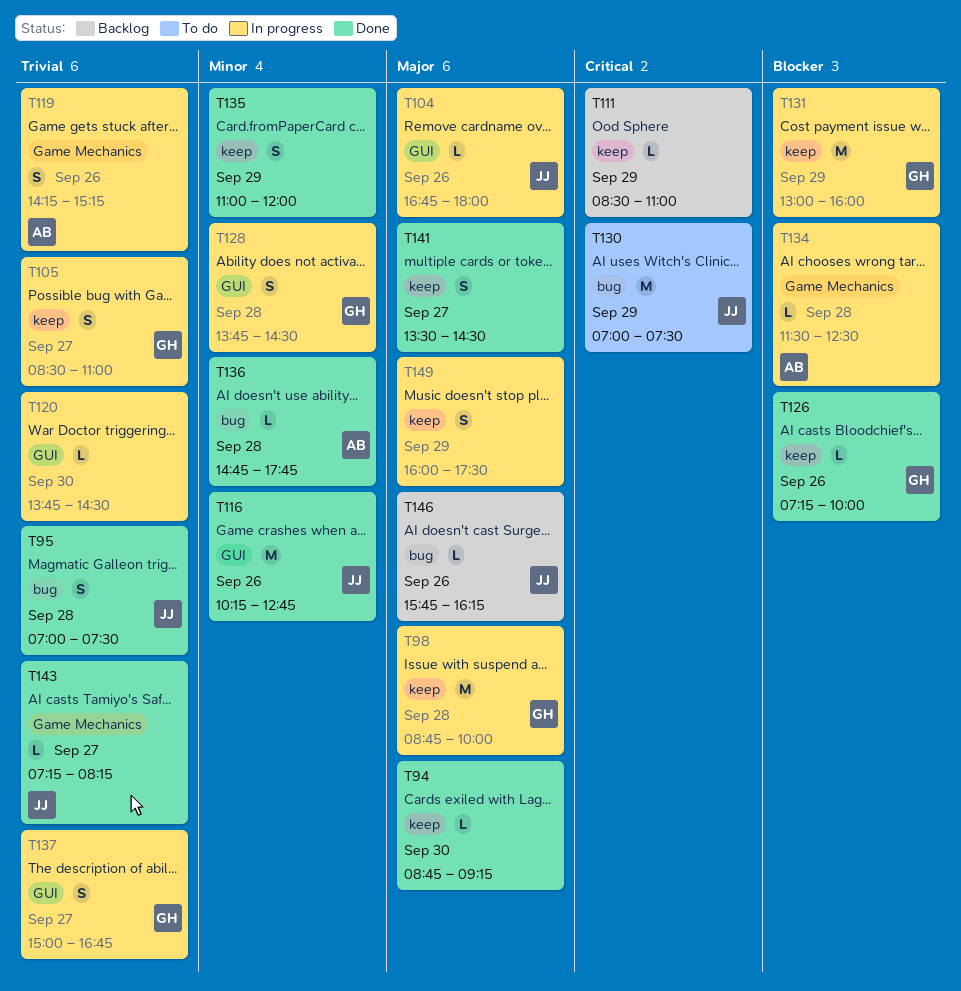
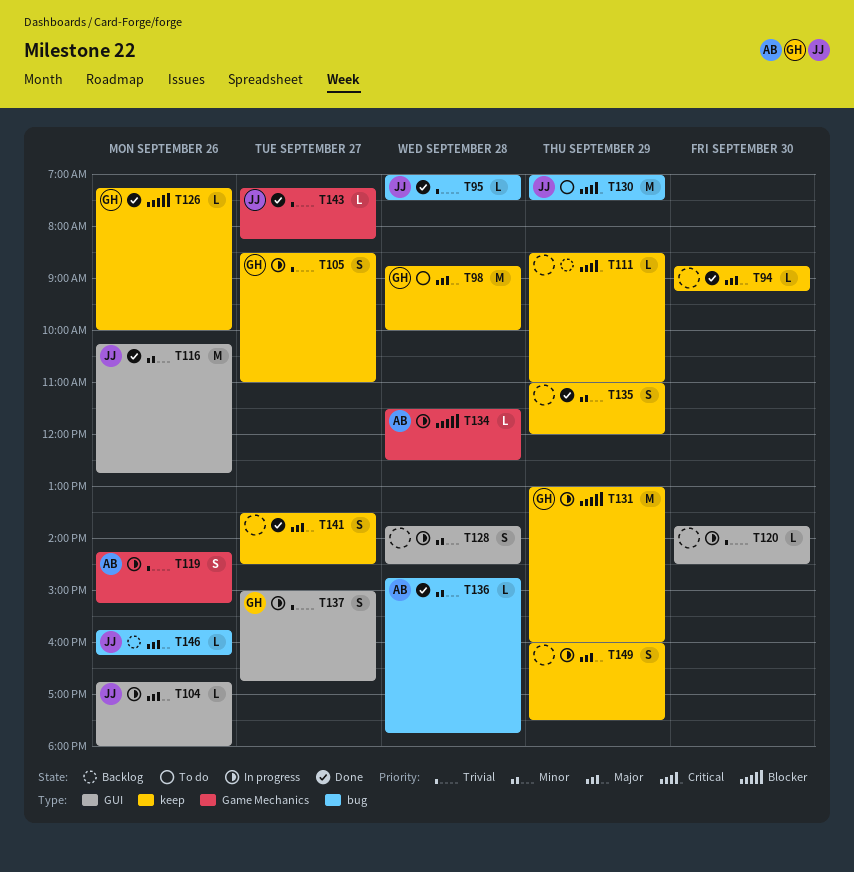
T95, estimate: S -> L
T98, status: In progress -> To do
T128, owner: GH -> none

